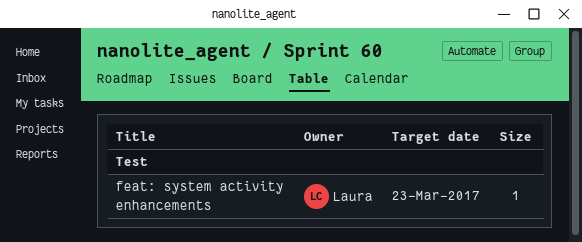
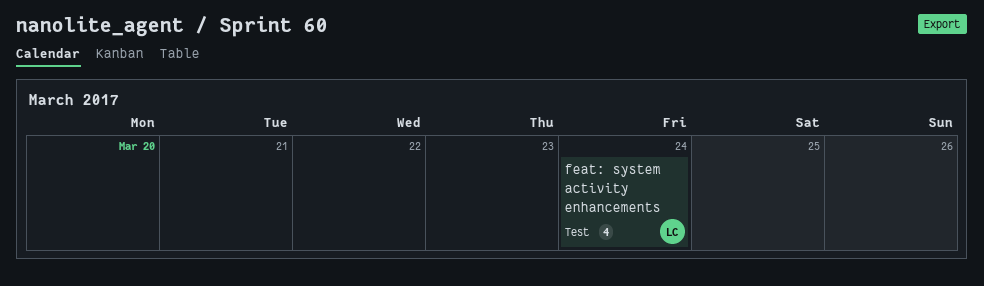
feat: system activity enhancements, estimate: 1 -> 4
feat: system activity enhancements, due: Mar 23 -> Mar 24

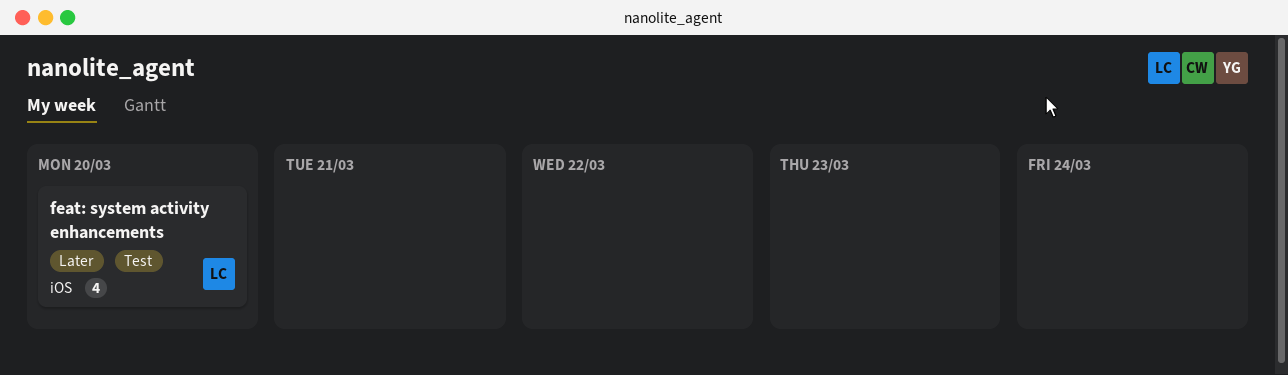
feat: system activity enhancements, due: Mar 24 -> Mar 20

